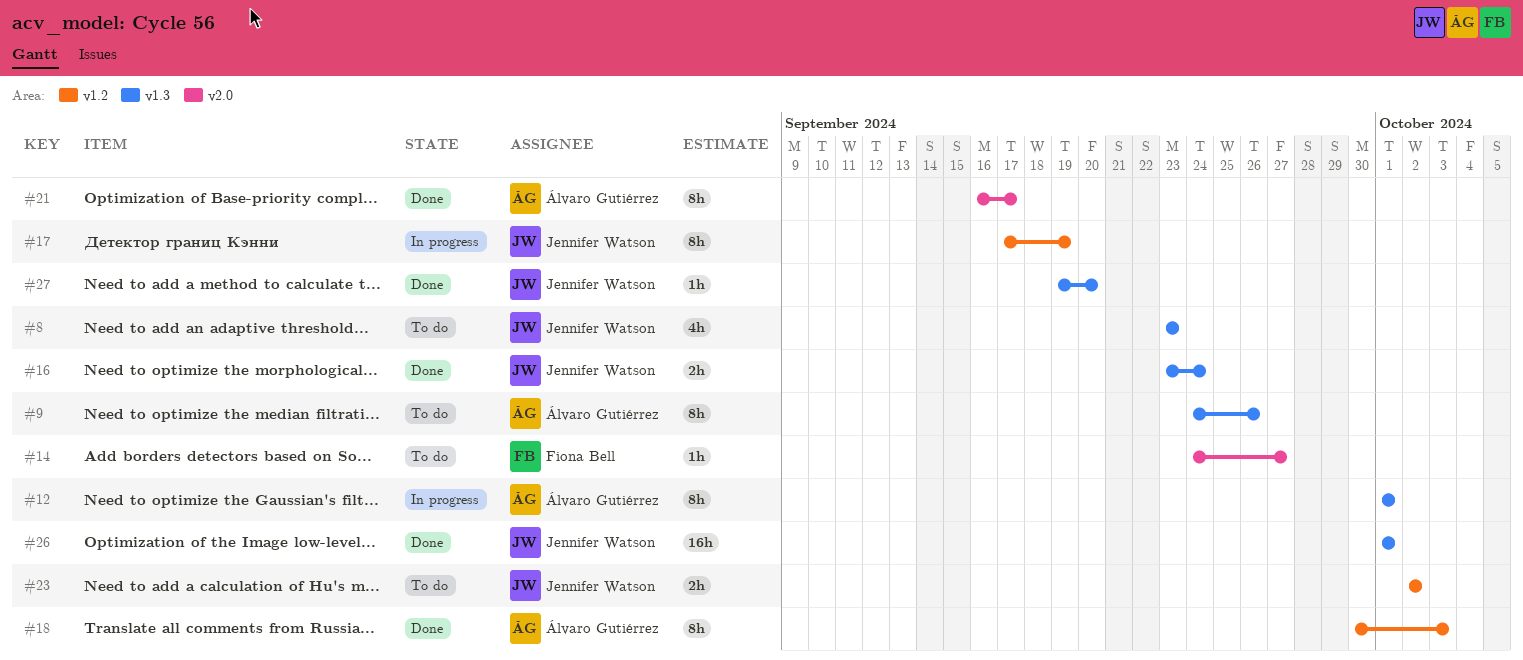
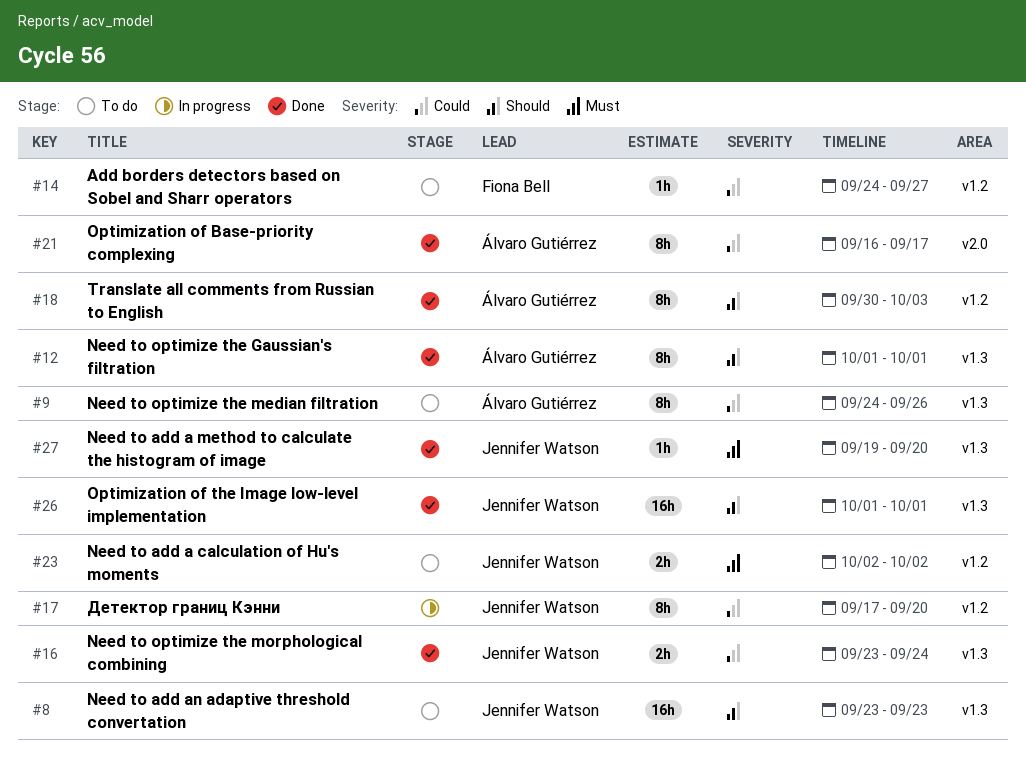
#8, estimate: 4h -> 16h
#12, status: In progress -> Done
#14, label: v2.0 -> v1.2
#17, due: Sep 19 -> Sep 20

